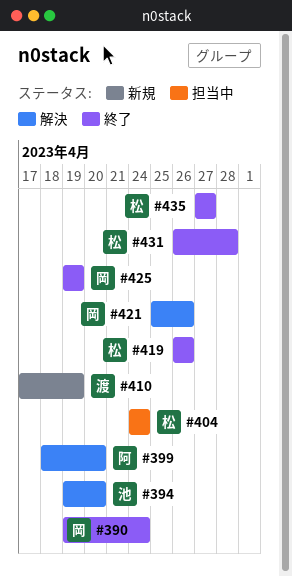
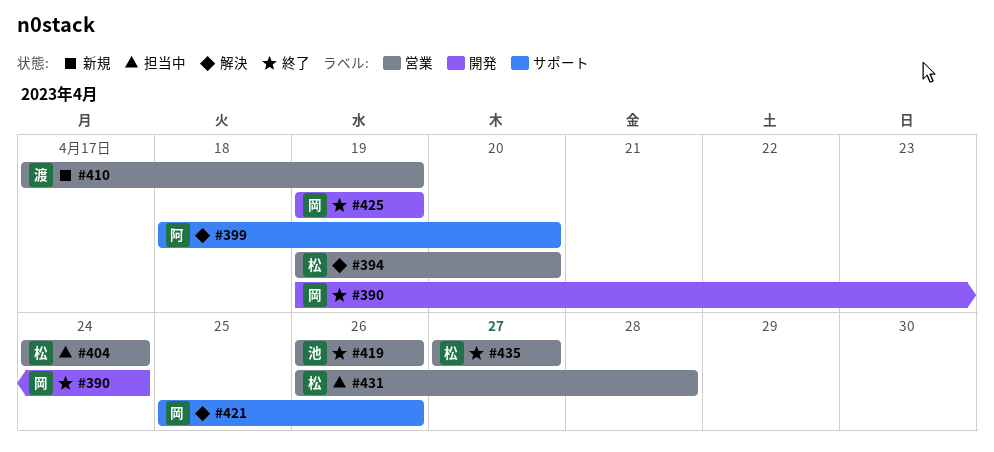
#394, owner: 池 -> 松
#419, owner: 松 -> 池
#431, status: 終了 -> 担当中

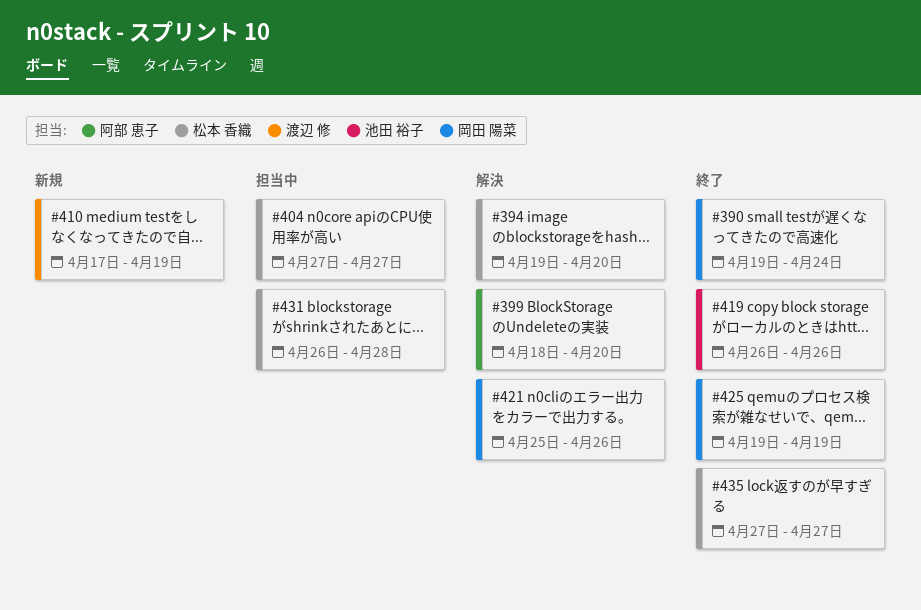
#404, start: Apr 24 -> Apr 27
#404, due: Apr 24 -> Apr 27

